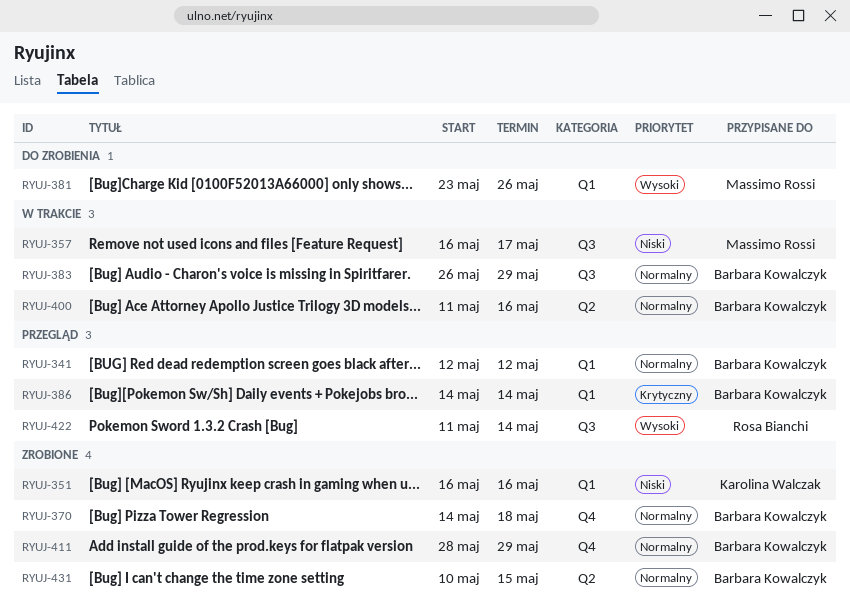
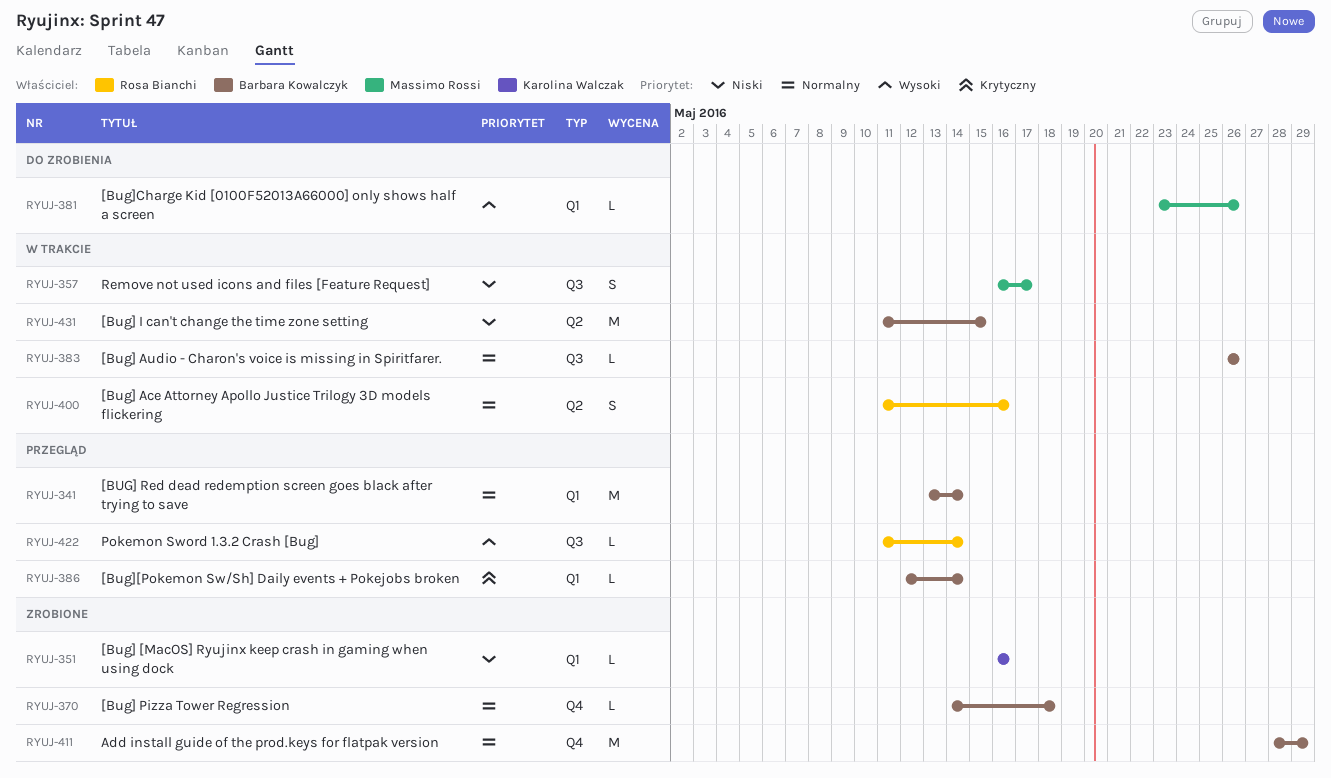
RYUJ-341, start: May 12 -> May 13
RYUJ-341, due: May 12 -> May 14
RYUJ-383, due: May 29 -> May 26
RYUJ-386, start: May 14 -> May 12
RYUJ-400, owner: Barbara Kowalczyk -> Rosa Bianchi
RYUJ-431, status: Zrobione -> W trakcie
RYUJ-431, priority: Normalny -> Niski
RYUJ-431, start: May 10 -> May 11

